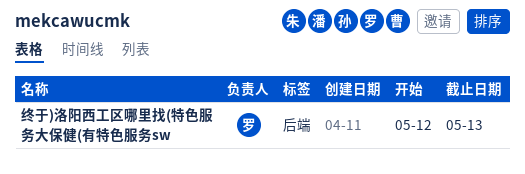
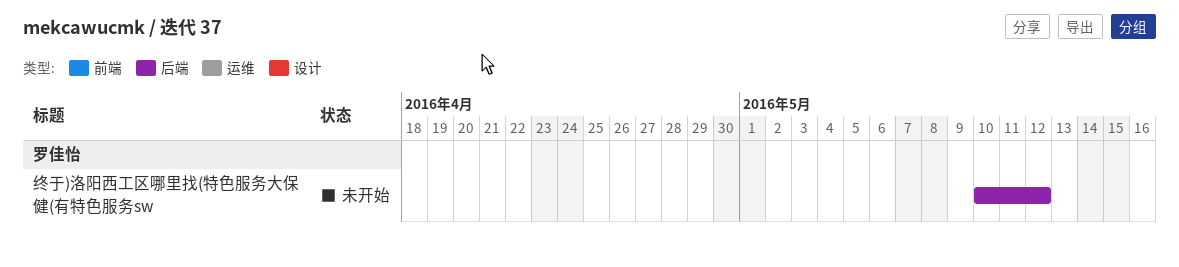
终于)洛阳西工区哪里找(特色服务大保健(有特色服务sw, start: May 12 -> May 10
终于)洛阳西工区哪里找(特色服务大保健(有特色服务sw, due: May 13 -> May 12

